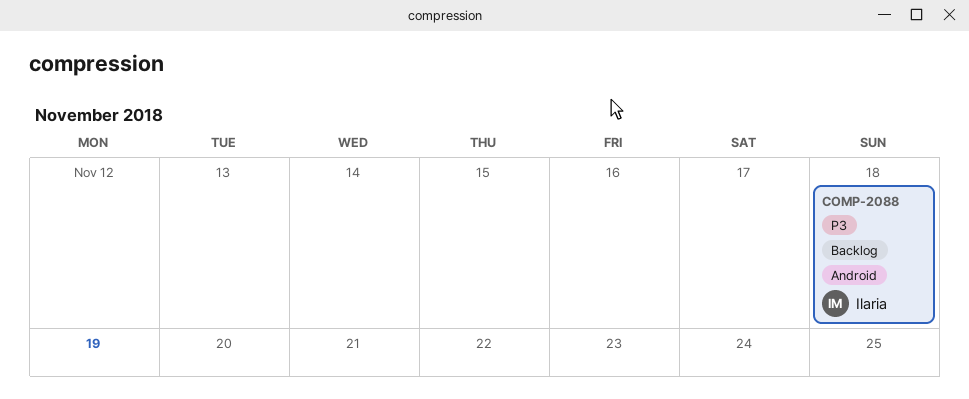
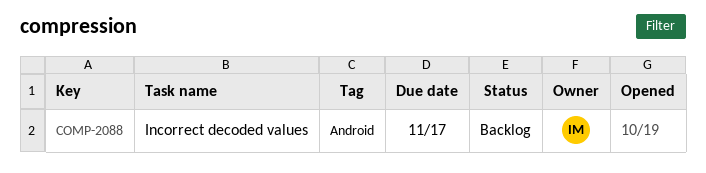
COMP-2088, due: Nov 18 -> Nov 17

